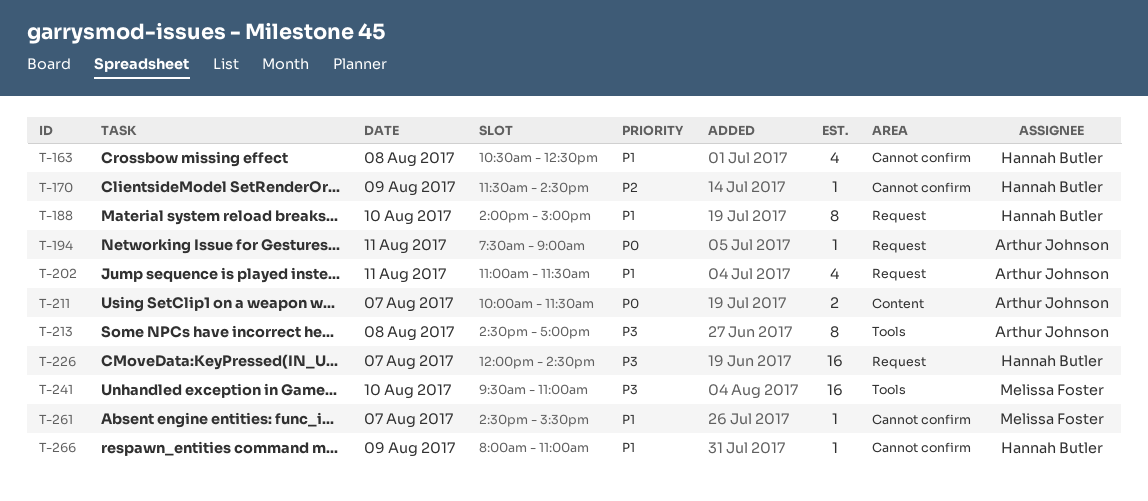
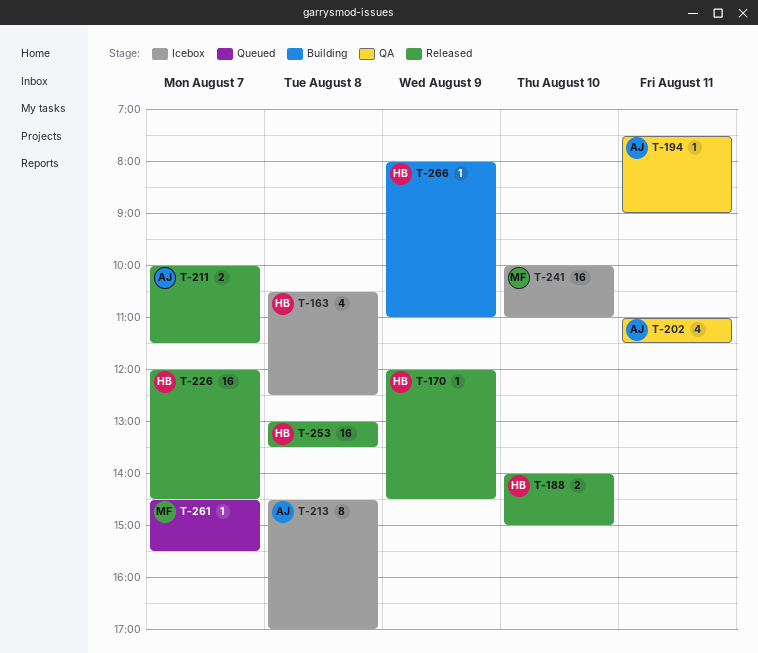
T-170, begins: 11:30 -> 12:00
T-188, estimate: 8 -> 2
T-241, begins: 09:30 -> 10:00
T-253: none -> present

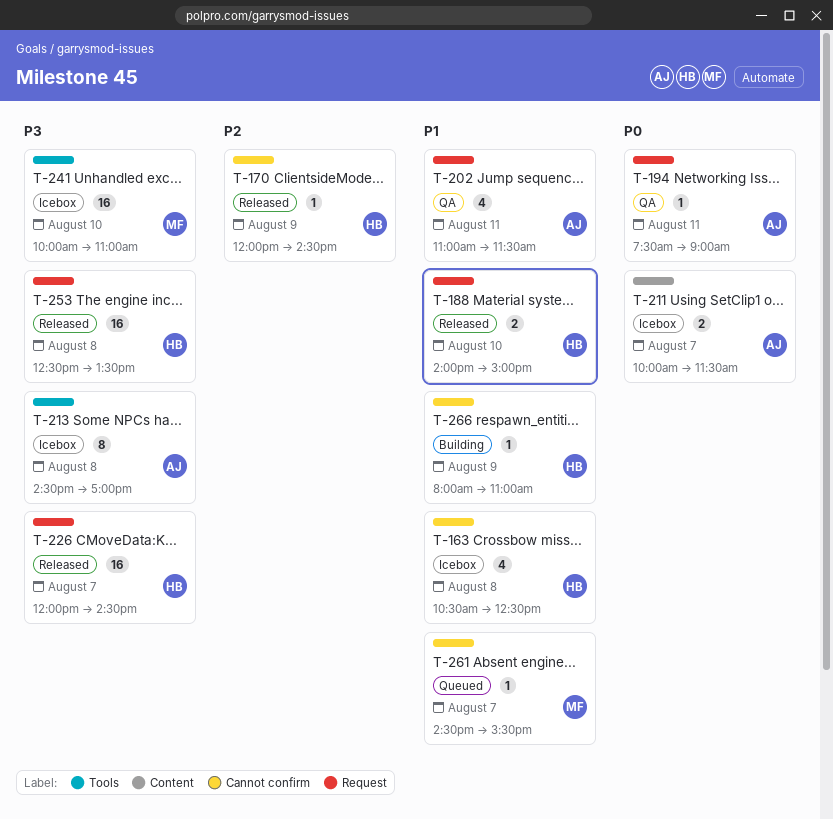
T-211, status: Released -> Icebox
T-253, begins: 13:00 -> 12:30

